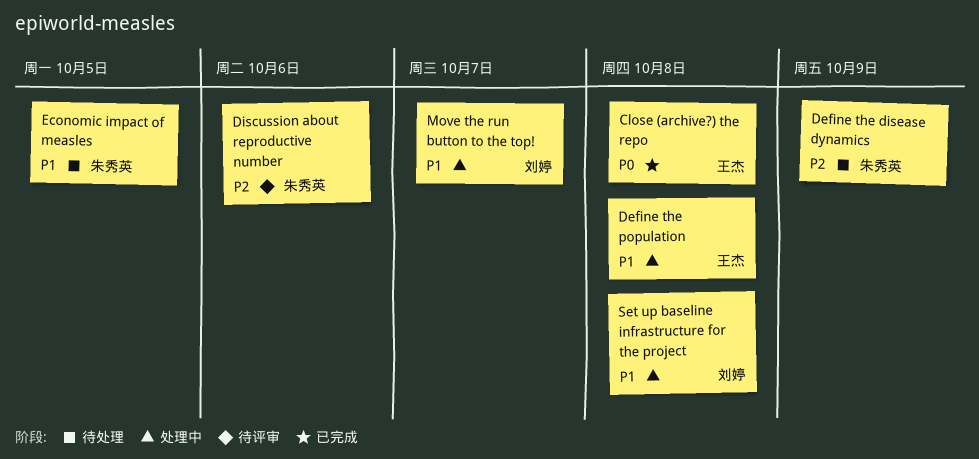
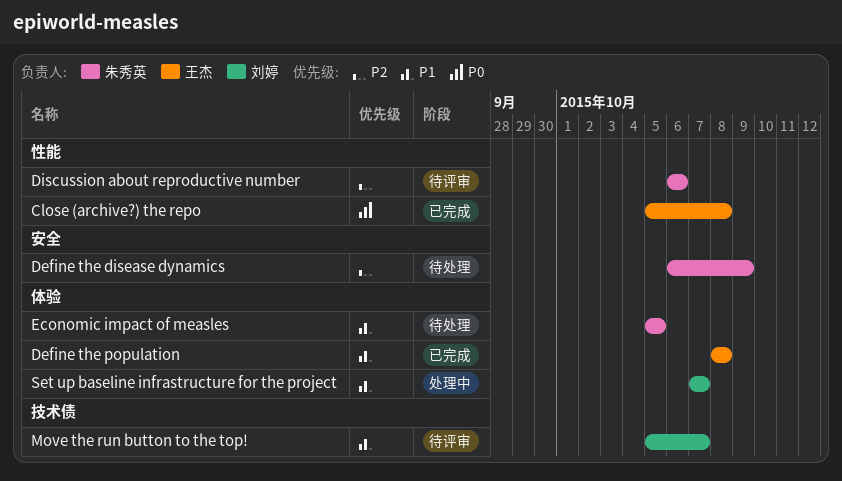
Define the population, status: 处理中 -> 已完成
Move the run button to the top!, status: 处理中 -> 待评审
Set up baseline infrastructure for the project, due: Oct 8 -> Oct 7

